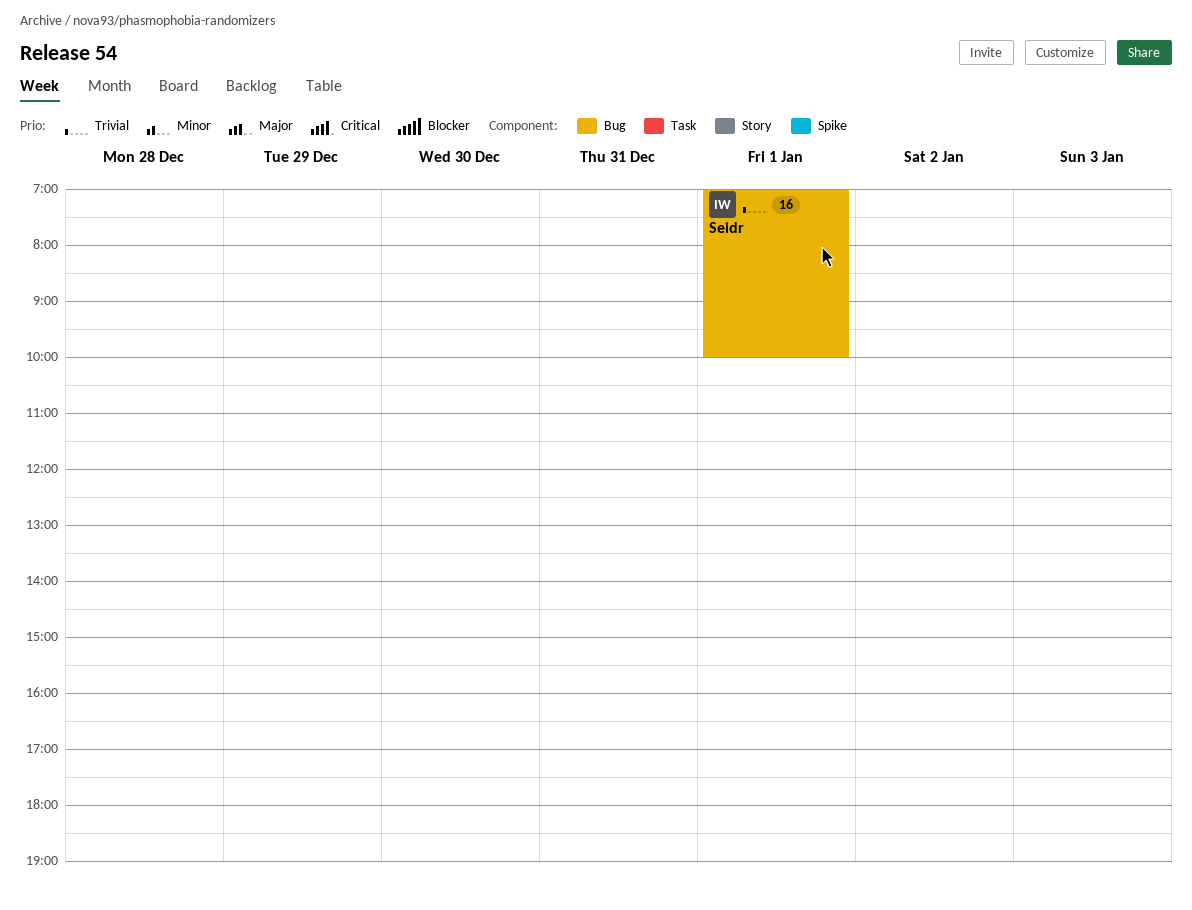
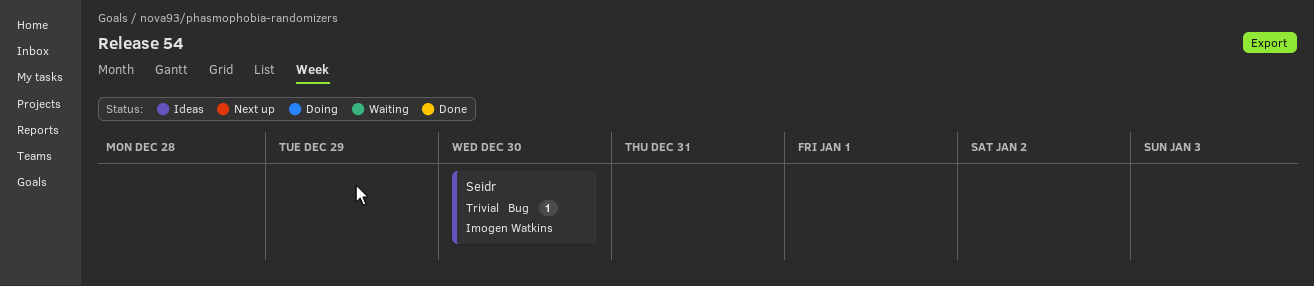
Seidr, estimate: 16 -> 1
Seidr, day: Jan 1 -> Dec 30

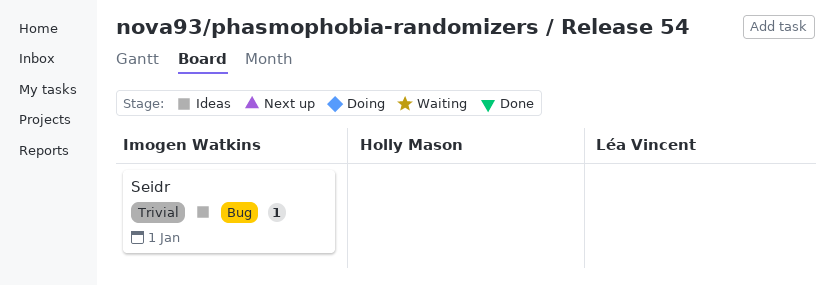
Seidr, day: Dec 30 -> Jan 1

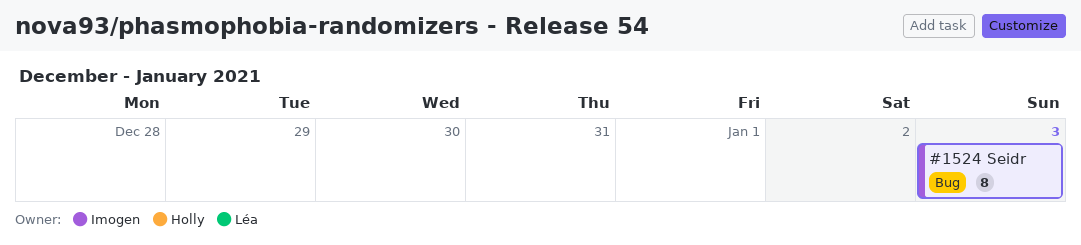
Seidr, estimate: 1 -> 8
Seidr, day: Jan 1 -> Jan 3

